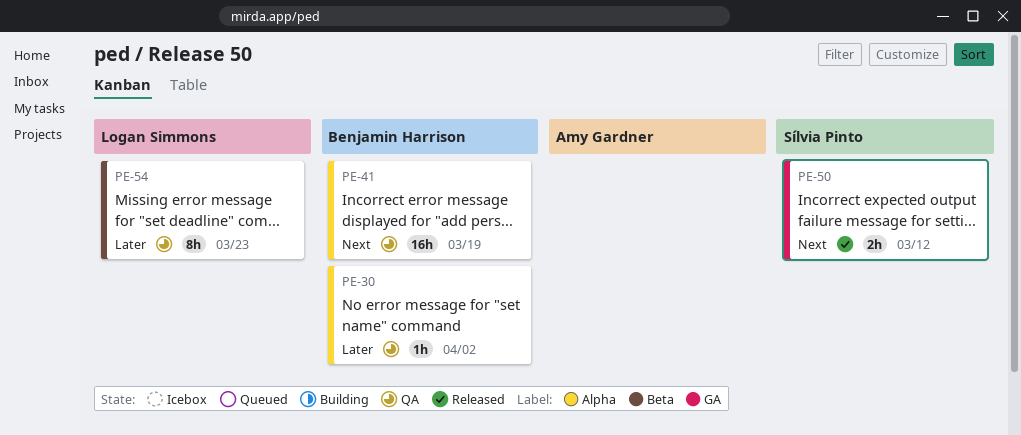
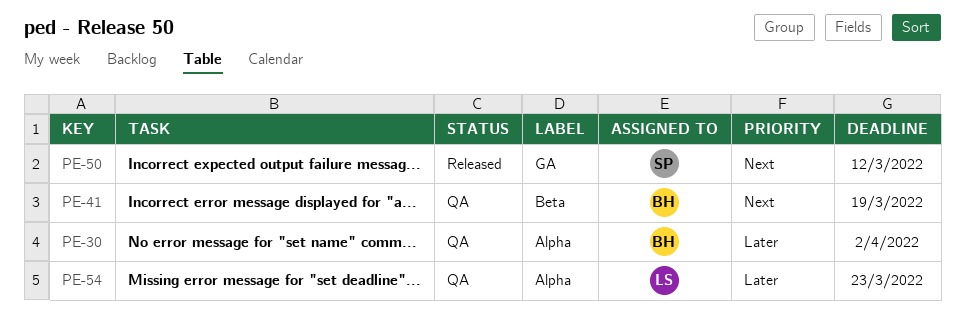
PE-41, label: Alpha -> Beta
PE-54, label: Beta -> Alpha

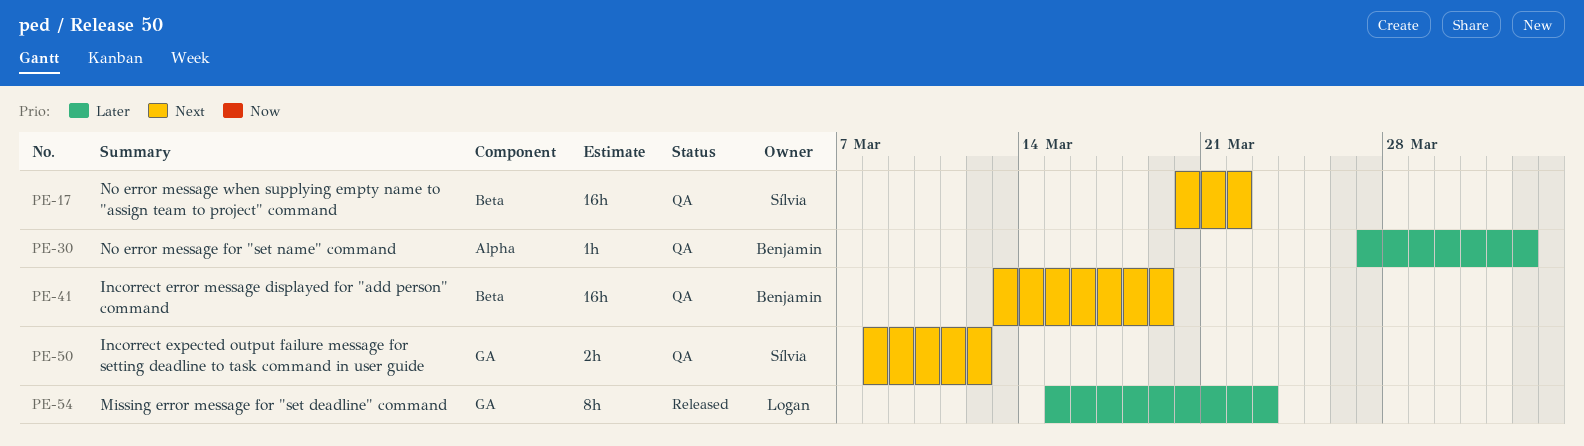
PE-17: none -> present
PE-50, status: Released -> QA
PE-54, status: QA -> Released
PE-54, label: Alpha -> GA

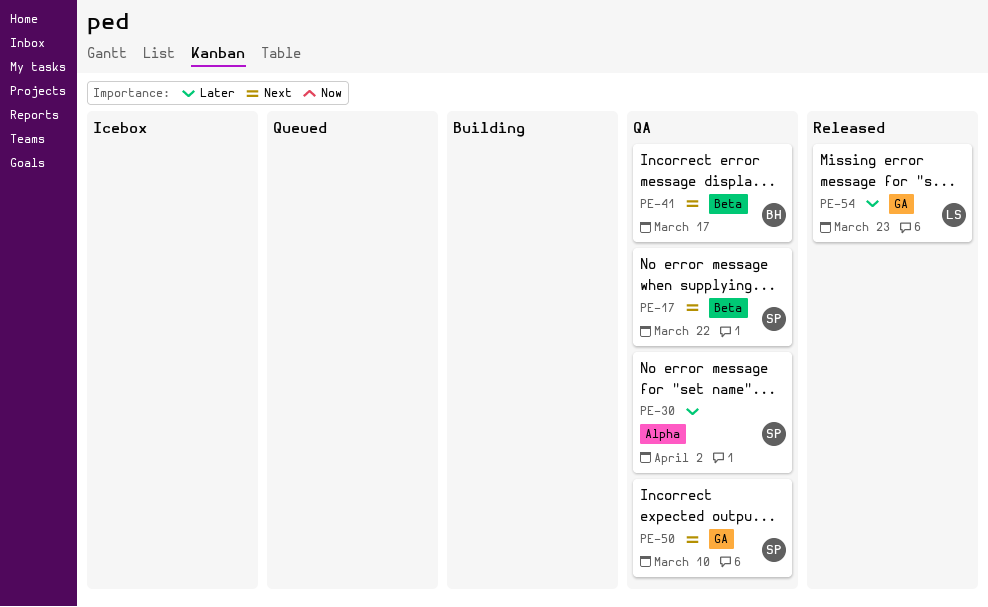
PE-30, owner: Benjamin -> Sílvia
PE-41, due: Mar 19 -> Mar 17
PE-50, due: Mar 12 -> Mar 10

